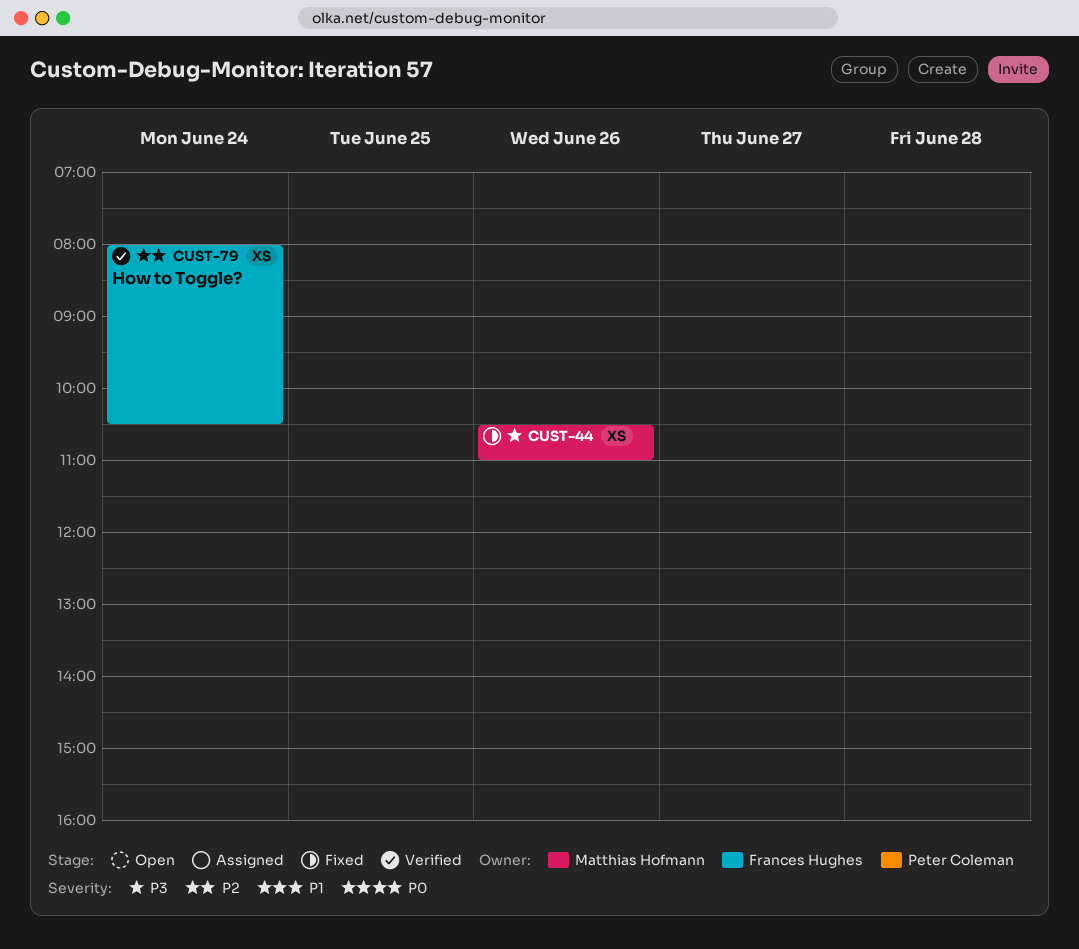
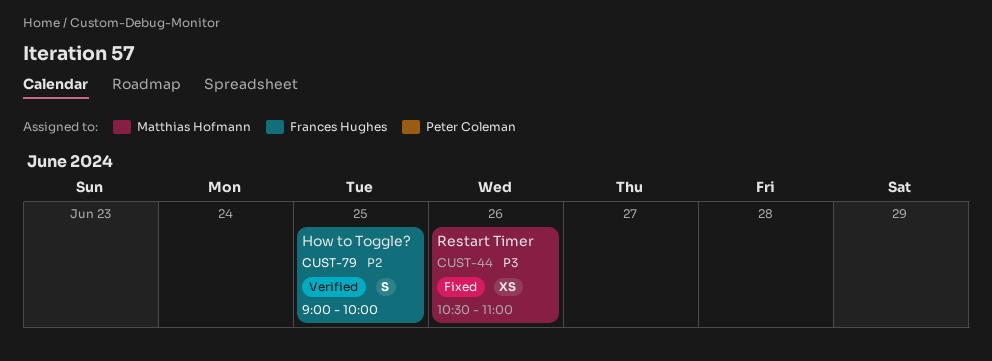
CUST-79, estimate: XS -> S
CUST-79, day: Jun 24 -> Jun 25
CUST-79, begins: 08:00 -> 09:00
CUST-79, ends: 10:30 -> 10:00

